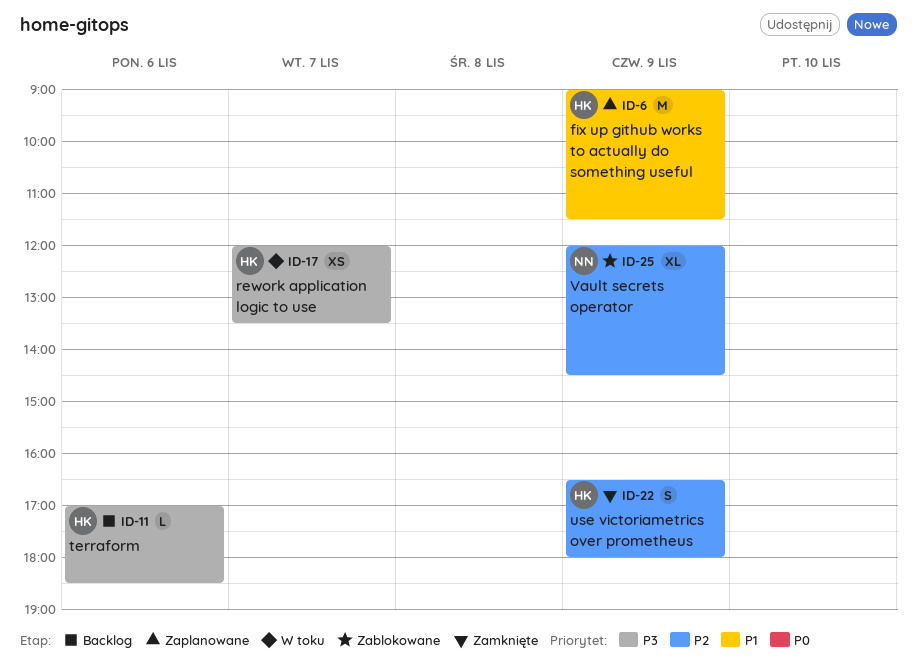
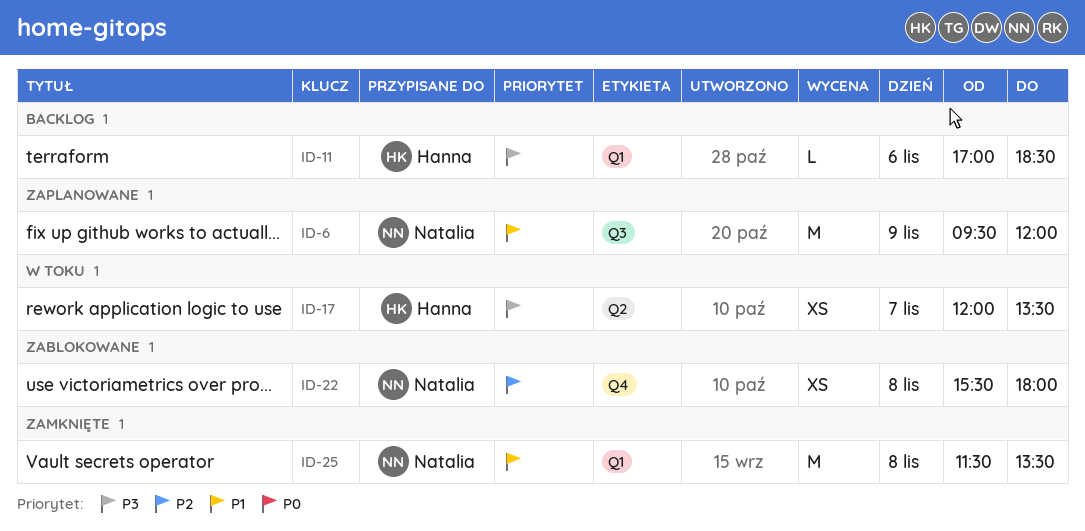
ID-6, owner: Hanna -> Natalia
ID-6, begins: 09:00 -> 09:30
ID-6, ends: 11:30 -> 12:00
ID-22, status: Zamknięte -> Zablokowane
ID-22, owner: Hanna -> Natalia
ID-22, estimate: S -> XS
ID-22, day: Nov 9 -> Nov 8
ID-22, begins: 16:30 -> 15:30
ID-25, status: Zablokowane -> Zamknięte
ID-25, priority: P2 -> P1
ID-25, estimate: XL -> M
ID-25, day: Nov 9 -> Nov 8
ID-25, begins: 12:00 -> 11:30
ID-25, ends: 14:30 -> 13:30

